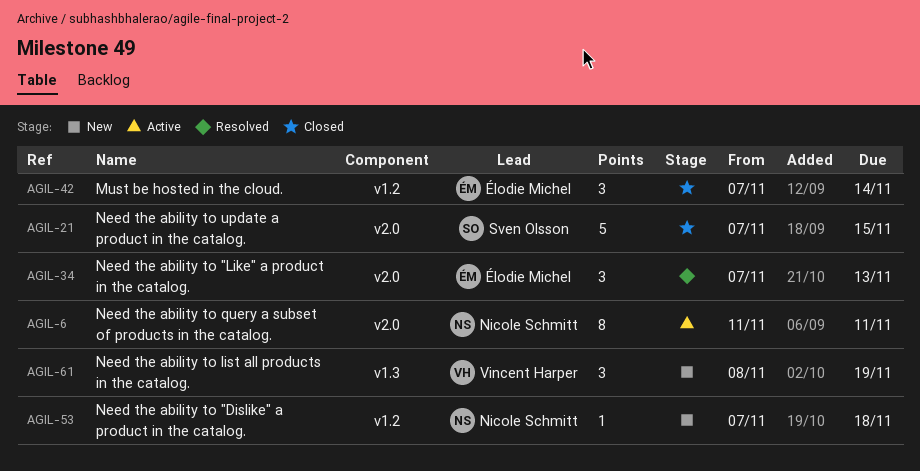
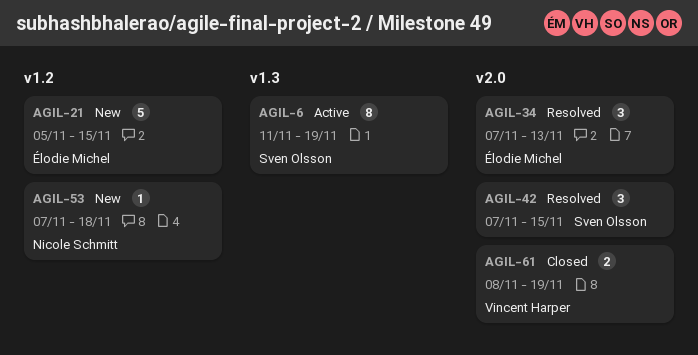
AGIL-6, owner: Nicole Schmitt -> Sven Olsson
AGIL-6, label: v2.0 -> v1.3
AGIL-6, due: Nov 11 -> Nov 19
AGIL-21, status: Closed -> New
AGIL-21, owner: Sven Olsson -> Élodie Michel
AGIL-21, label: v2.0 -> v1.2
AGIL-21, start: Nov 7 -> Nov 5
AGIL-42, status: Closed -> Resolved
AGIL-42, owner: Élodie Michel -> Sven Olsson
AGIL-42, label: v1.2 -> v2.0
AGIL-42, due: Nov 14 -> Nov 15
AGIL-61, status: New -> Closed
AGIL-61, label: v1.3 -> v2.0
AGIL-61, estimate: 3 -> 2

